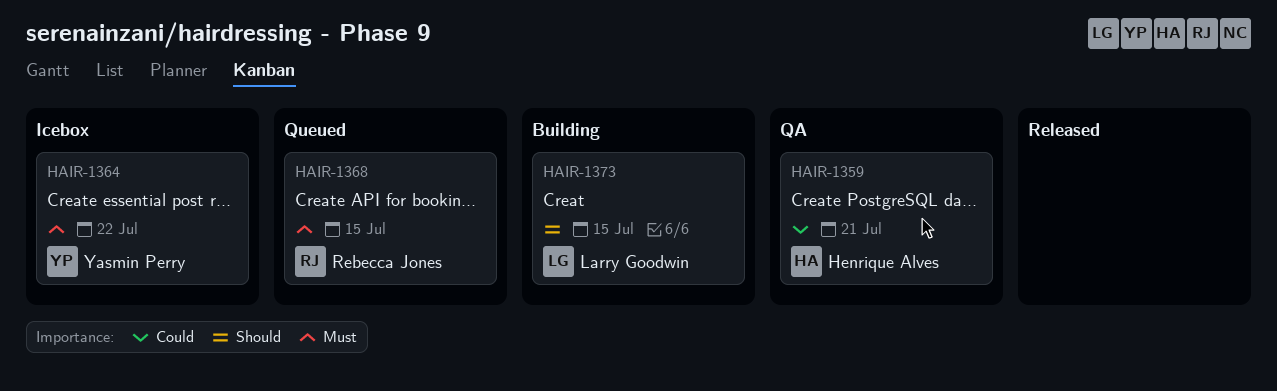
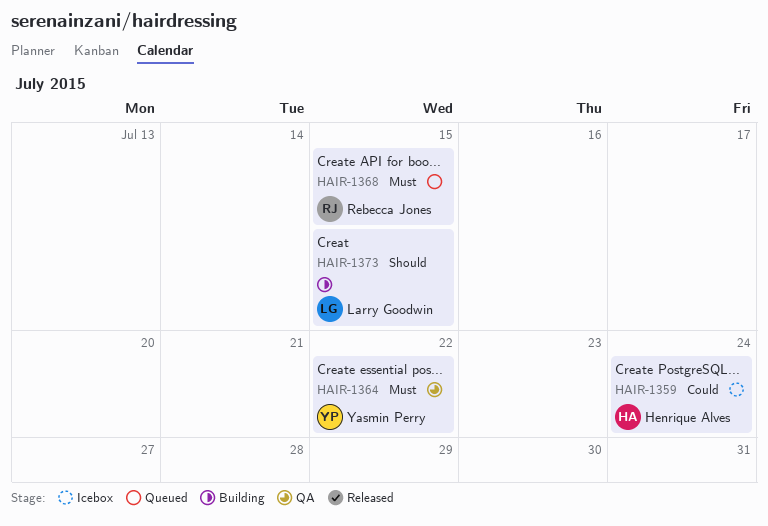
HAIR-1359, status: QA -> Icebox
HAIR-1359, due: Jul 21 -> Jul 24
HAIR-1364, status: Icebox -> QA

